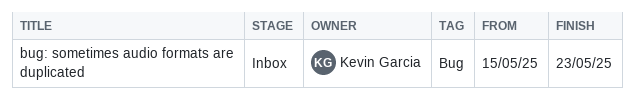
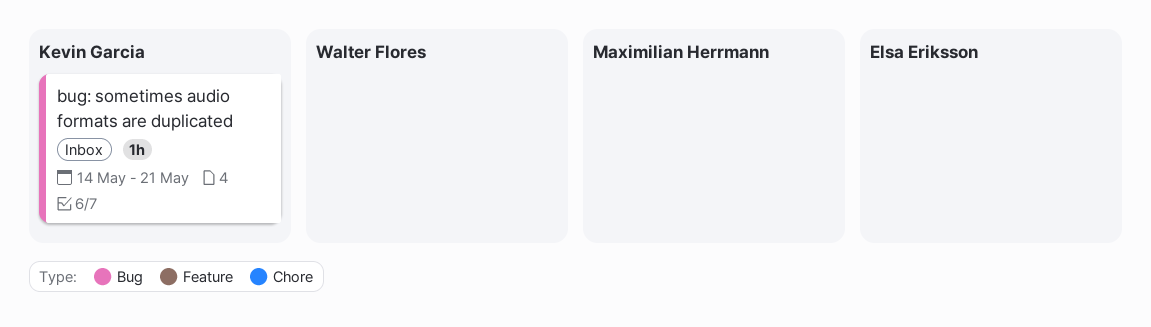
bug: sometimes audio formats are duplicated, start: May 15 -> May 14
bug: sometimes audio formats are duplicated, due: May 23 -> May 21

